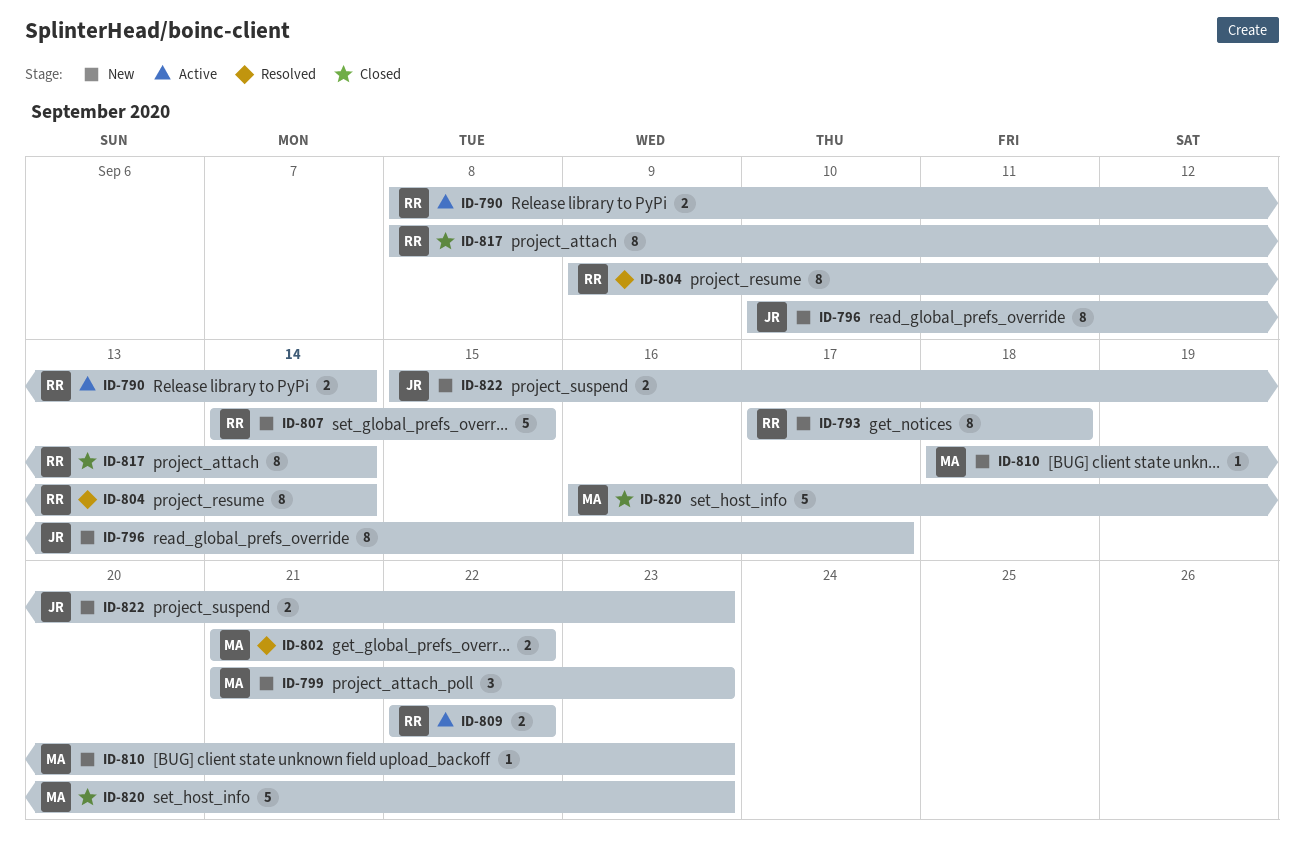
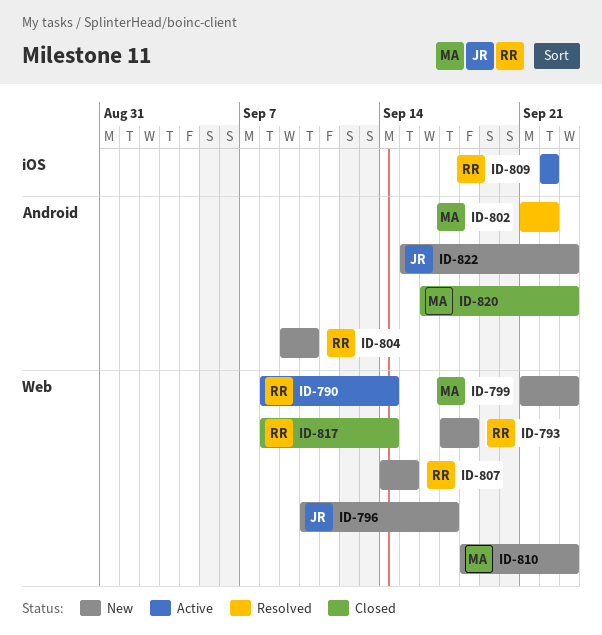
ID-804, status: Resolved -> New
ID-804, due: Sep 14 -> Sep 10

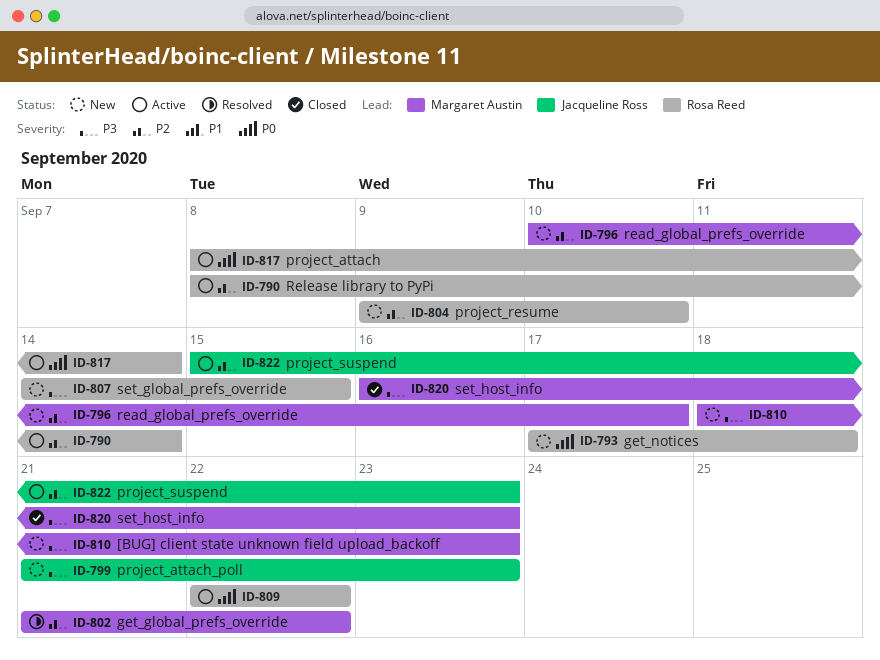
ID-796, owner: Jacqueline Ross -> Margaret Austin
ID-799, owner: Margaret Austin -> Jacqueline Ross
ID-817, status: Closed -> Active
ID-822, status: New -> Active

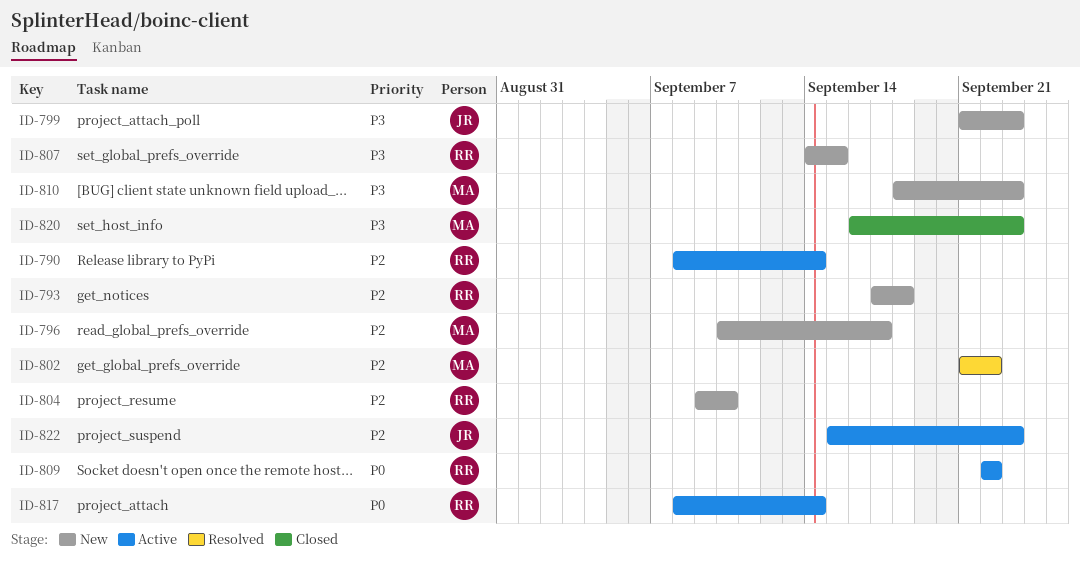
ID-793, priority: P0 -> P2

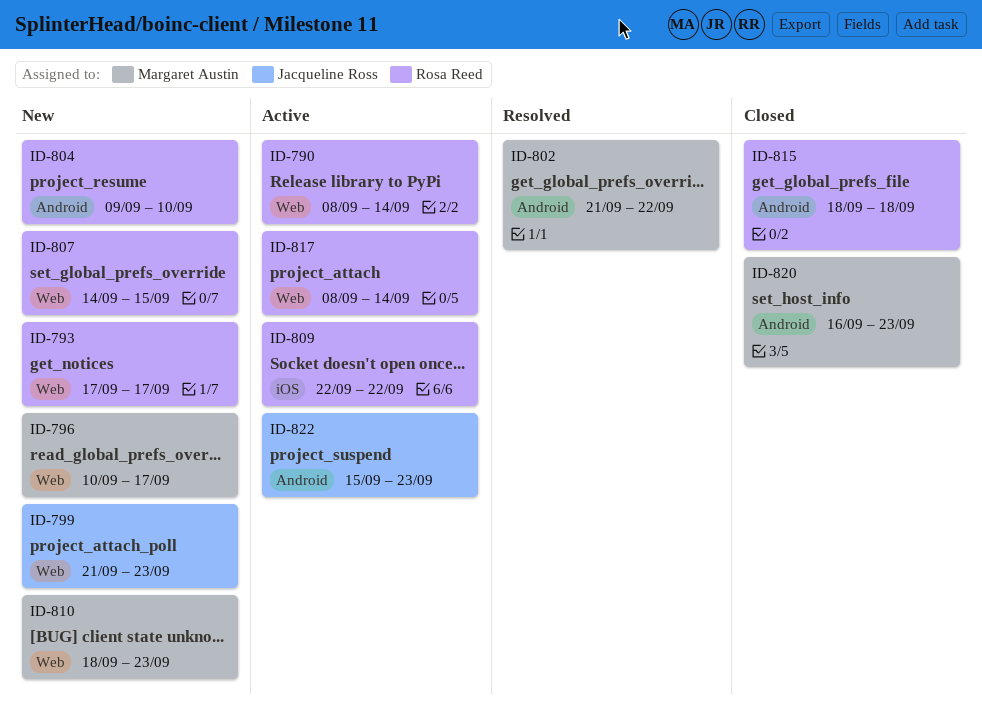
ID-793, due: Sep 18 -> Sep 17
ID-815: none -> present

